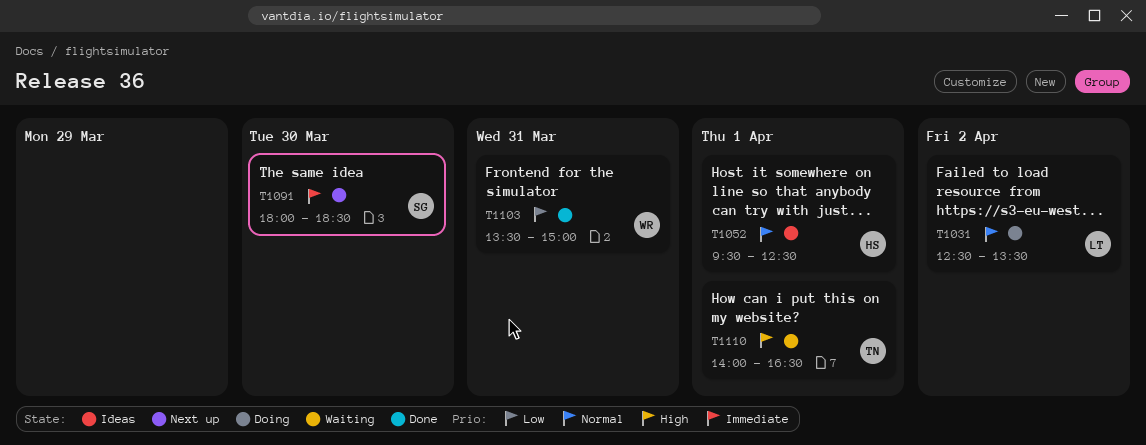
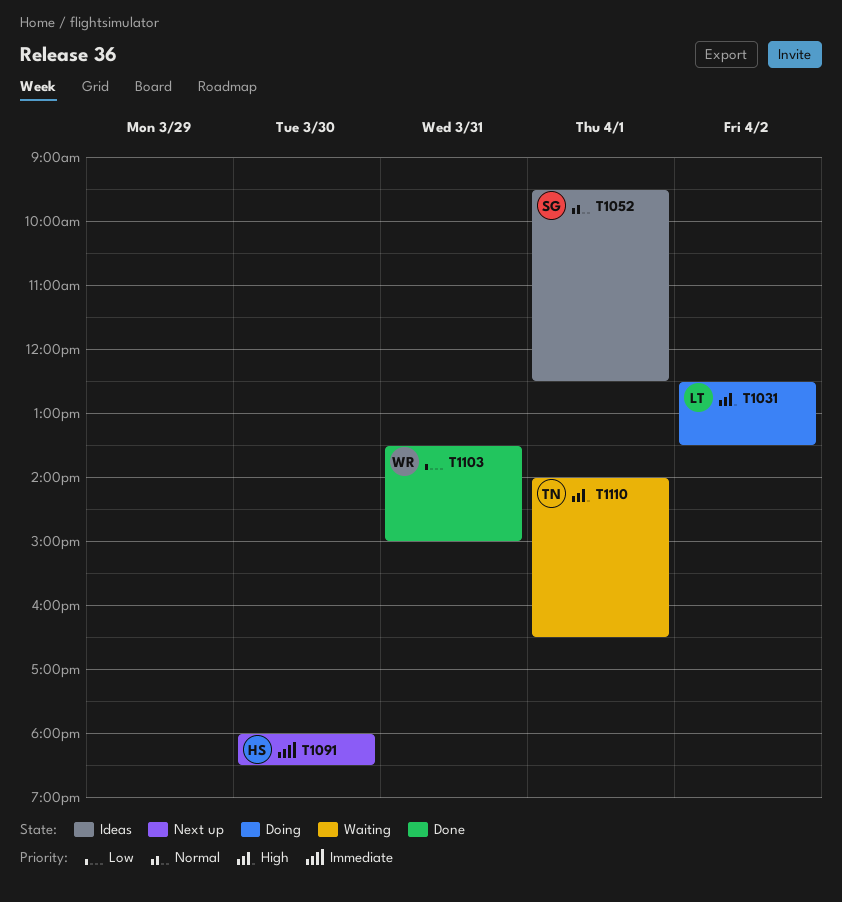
T1031, priority: Normal -> High
T1052, owner: HS -> SG
T1091, owner: SG -> HS

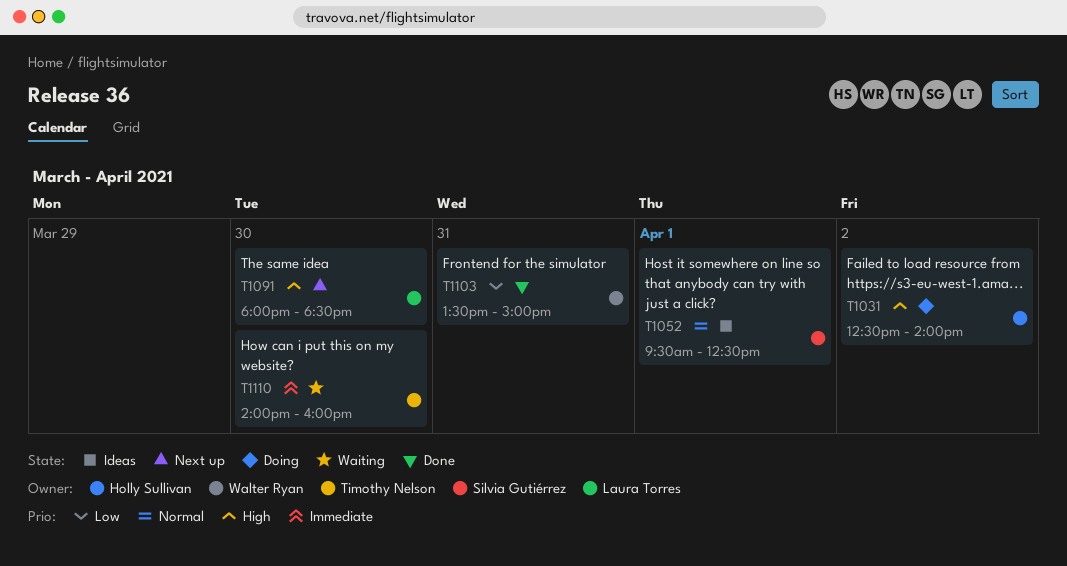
T1031, owner: Laura Torres -> Holly Sullivan
T1031, ends: 13:30 -> 14:00
T1091, owner: Holly Sullivan -> Laura Torres
T1091, priority: Immediate -> High
T1110, priority: High -> Immediate
T1110, day: Apr 1 -> Mar 30
T1110, ends: 16:30 -> 16:00

